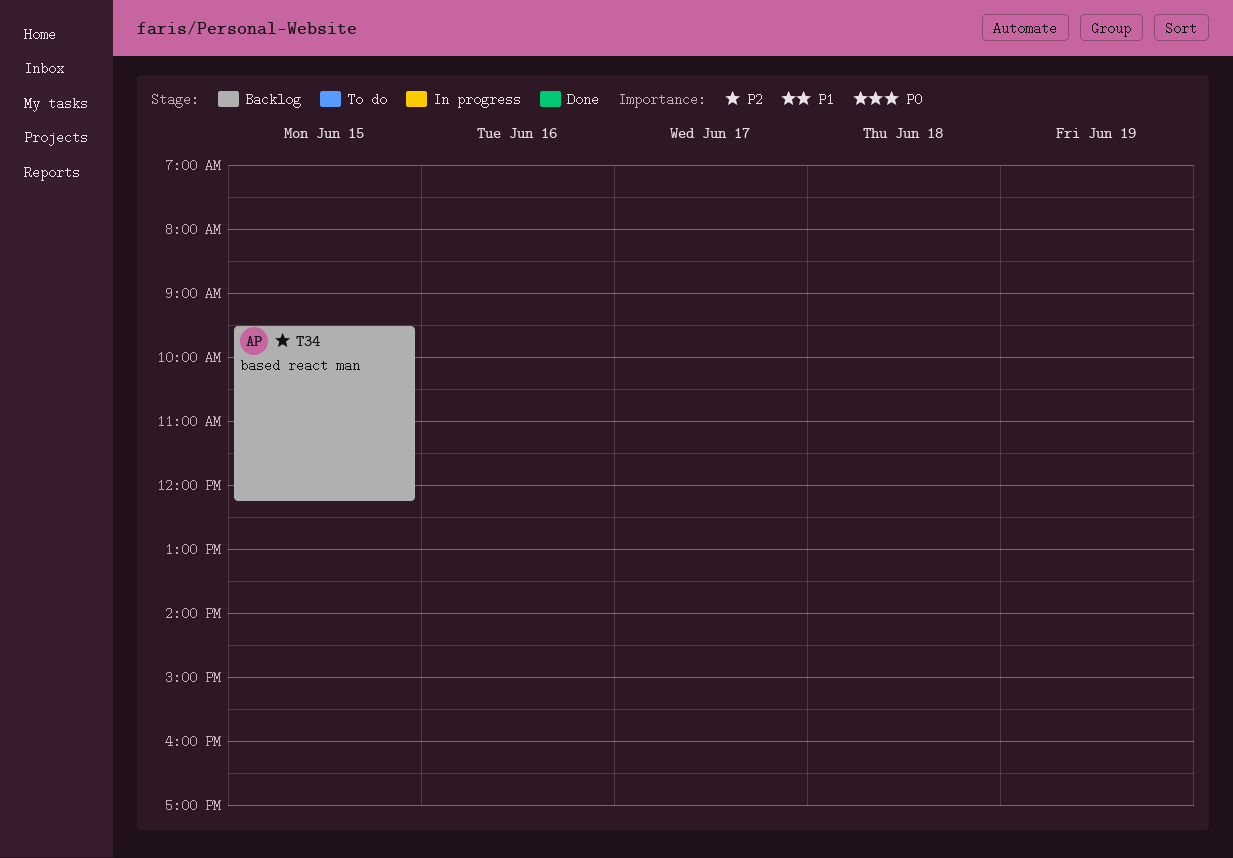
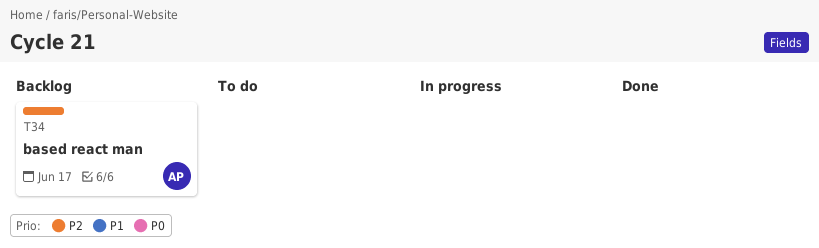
T34, day: Jun 15 -> Jun 17

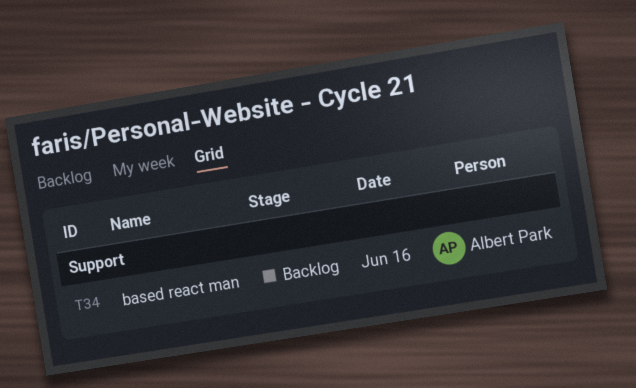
T34, day: Jun 17 -> Jun 16

